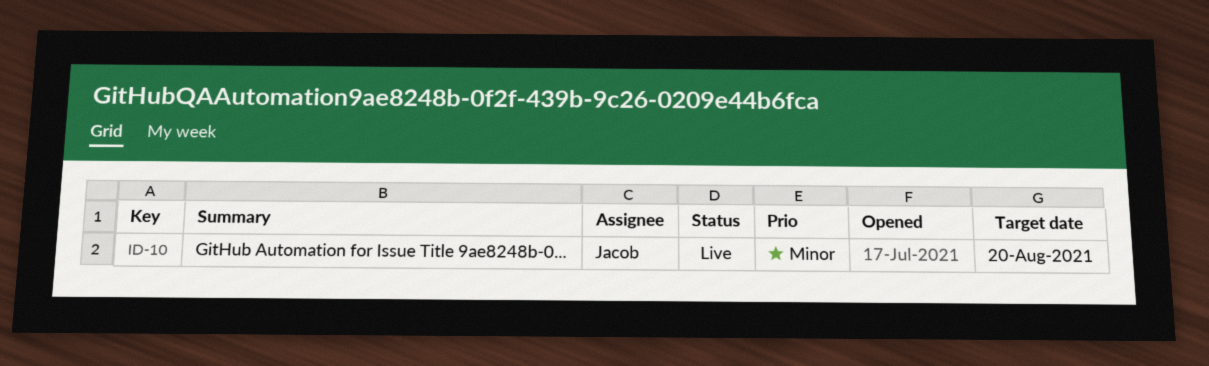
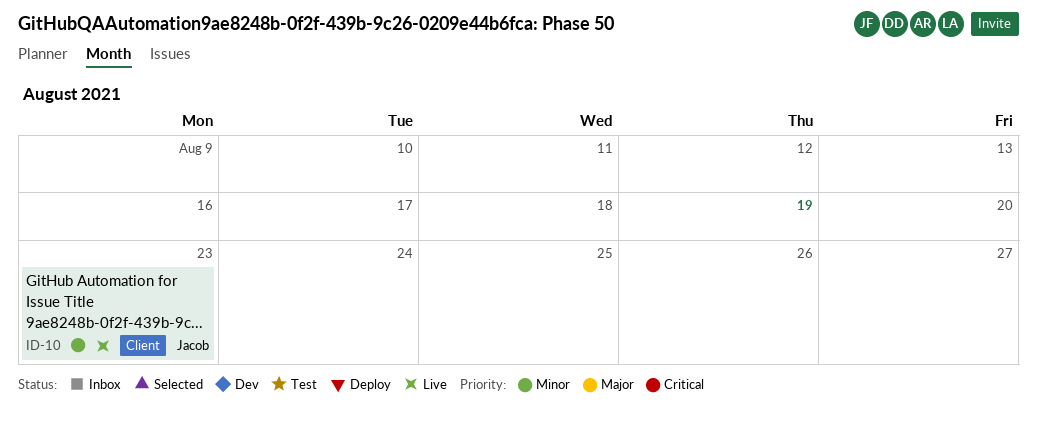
ID-10, due: Aug 20 -> Aug 23

